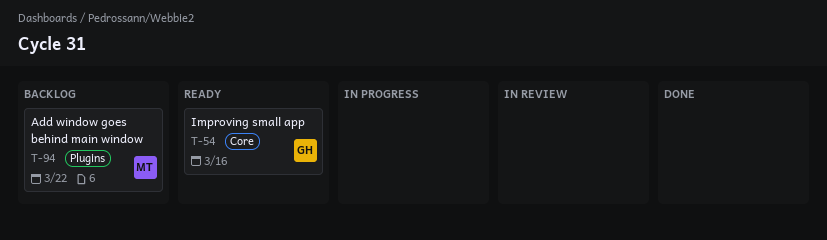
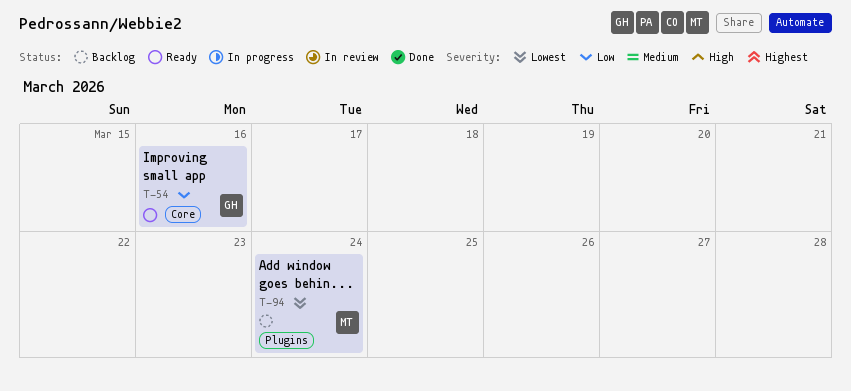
T-94, due: Mar 22 -> Mar 24

